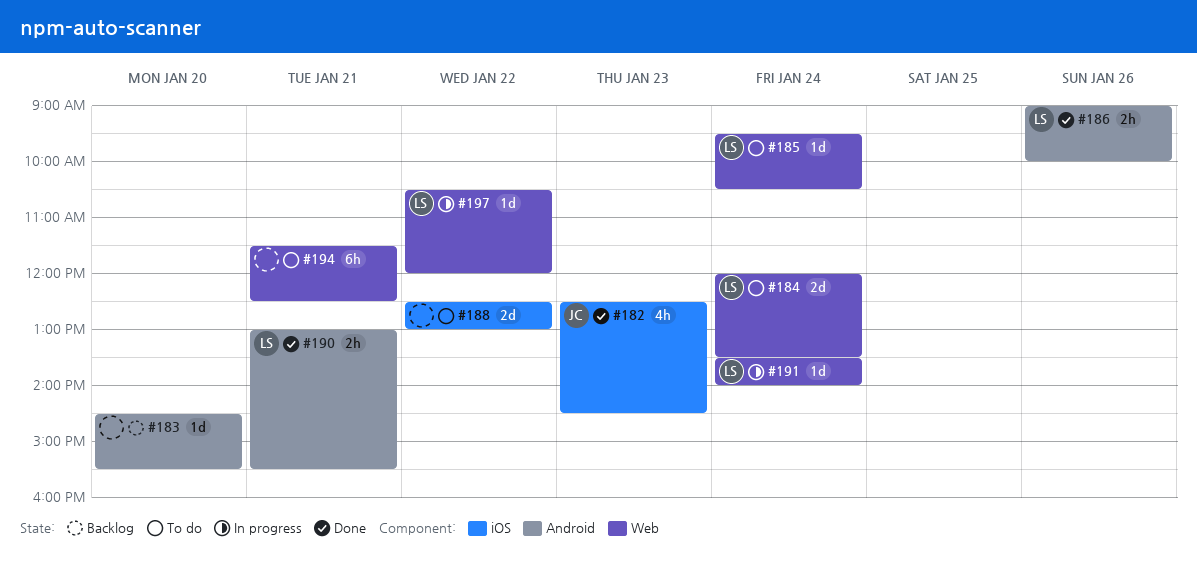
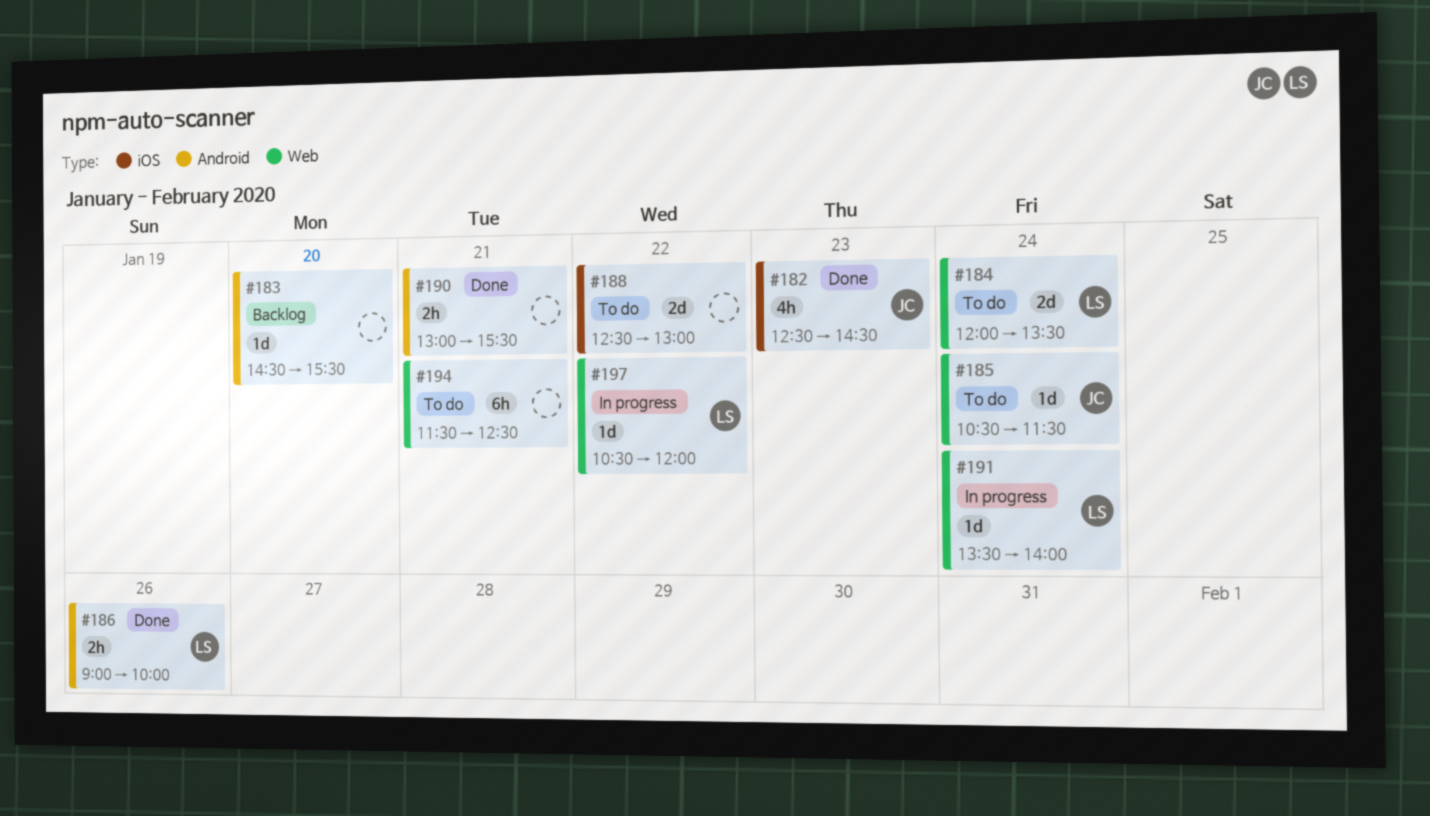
#185, owner: LS -> JC
#185, begins: 09:30 -> 10:30
#185, ends: 10:30 -> 11:30
#190, owner: LS -> none

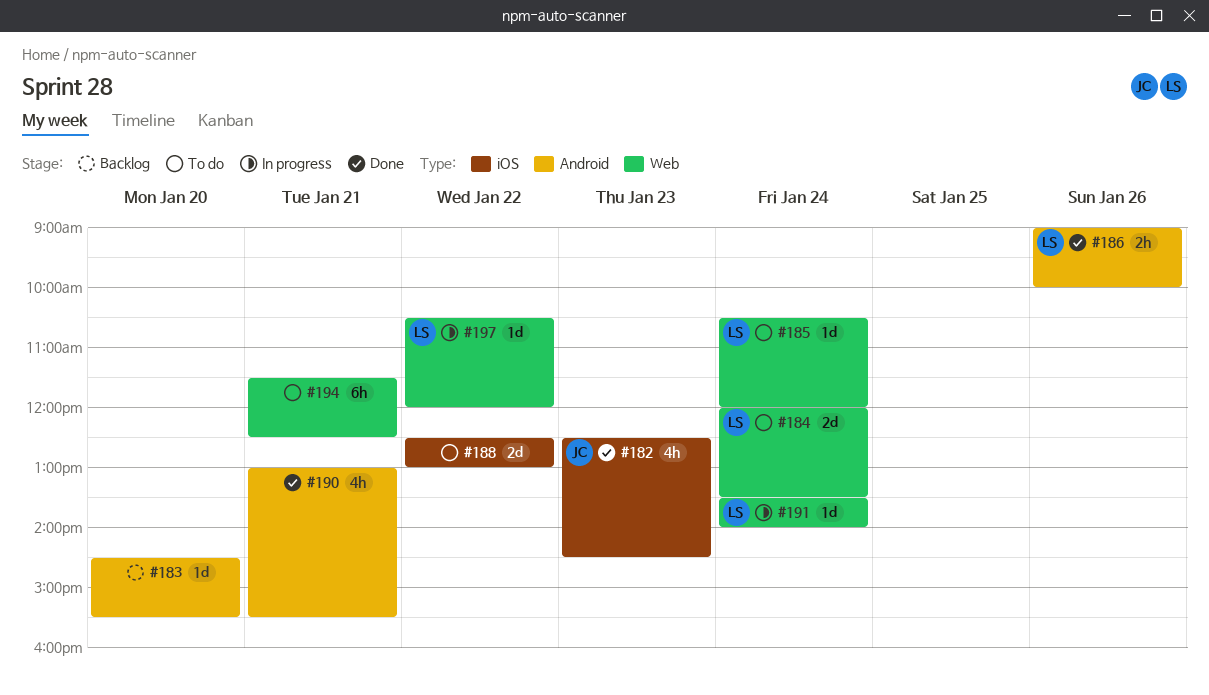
#185, owner: JC -> LS
#185, ends: 11:30 -> 12:00
#190, estimate: 2h -> 4h

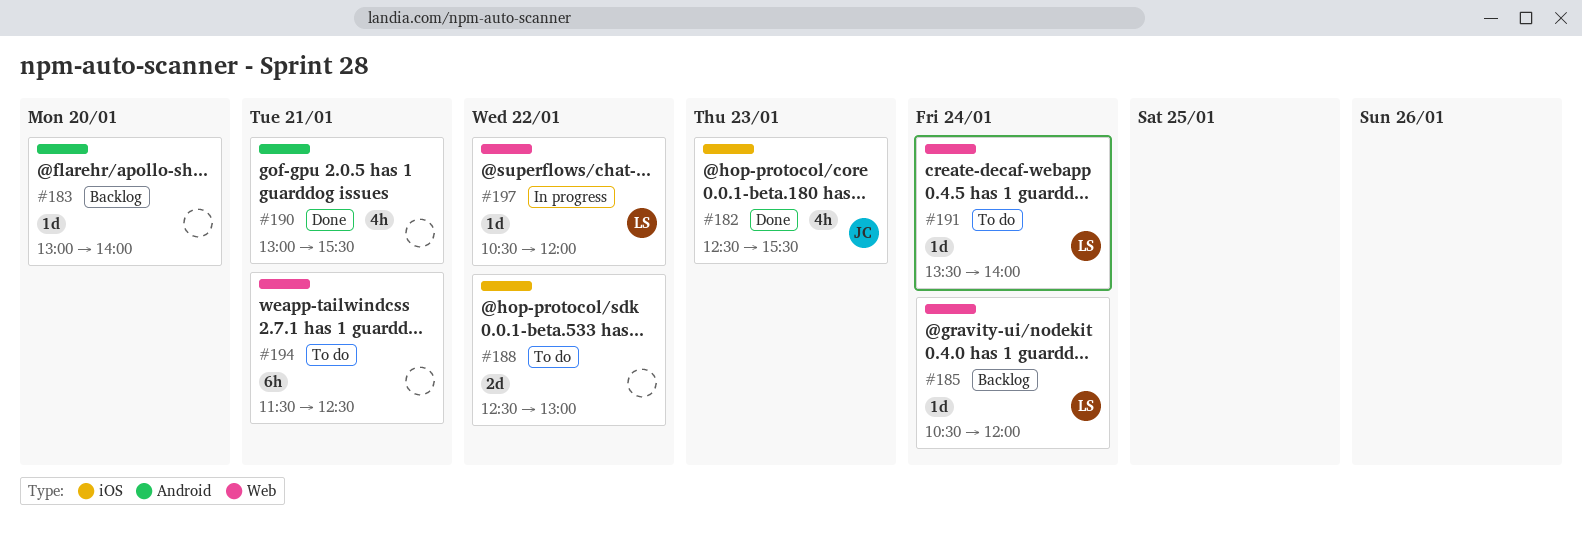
#182, ends: 14:30 -> 15:30
#183, begins: 14:30 -> 13:00
#183, ends: 15:30 -> 14:00
#184: present -> none
#185, status: To do -> Backlog
#186: present -> none
#191, status: In progress -> To do

